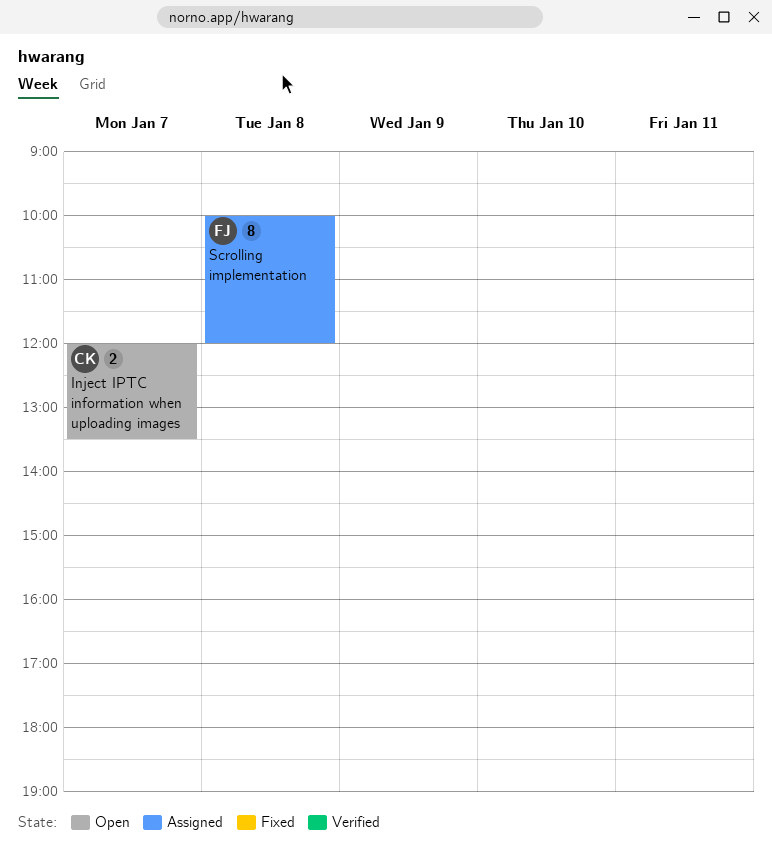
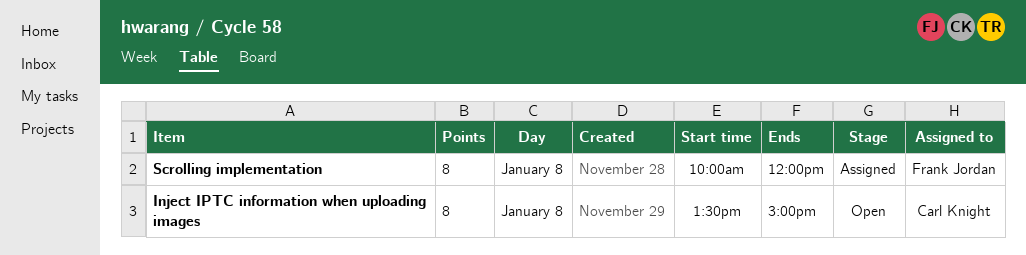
Inject IPTC information when uploading images, estimate: 2 -> 8
Inject IPTC information when uploading images, day: Jan 7 -> Jan 8
Inject IPTC information when uploading images, begins: 12:00 -> 13:30
Inject IPTC information when uploading images, ends: 13:30 -> 15:00

